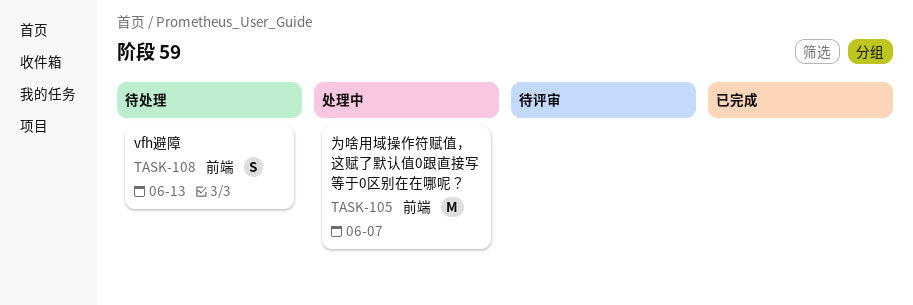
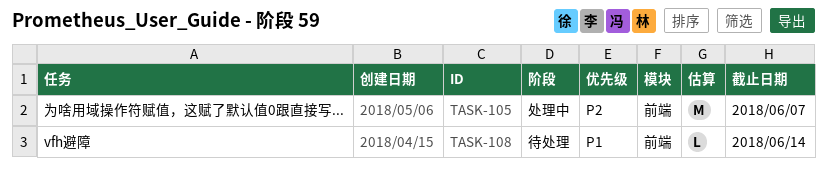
TASK-108, estimate: S -> L
TASK-108, due: Jun 13 -> Jun 14

